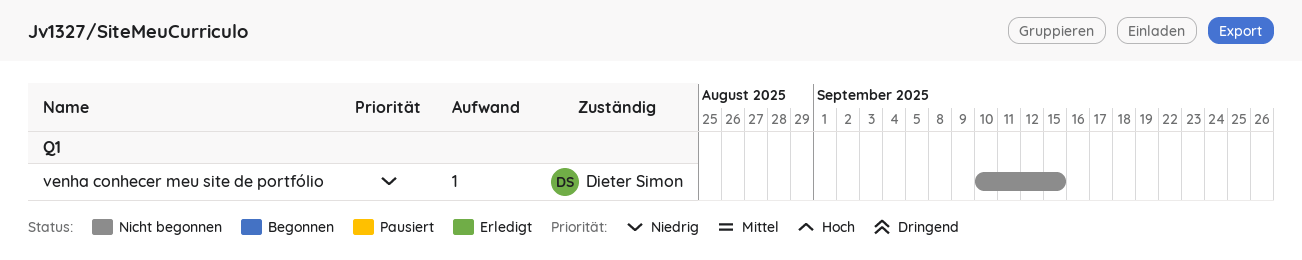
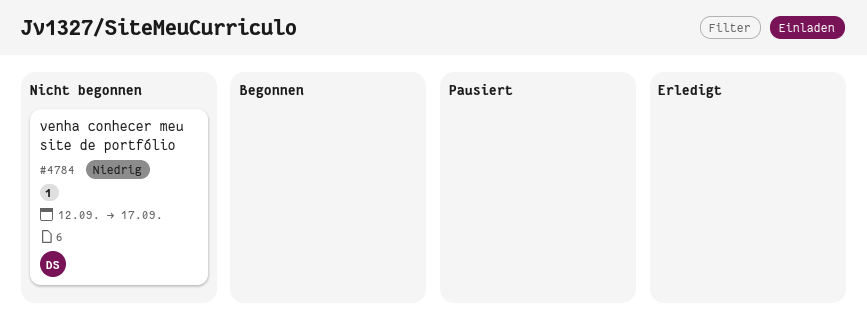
venha conhecer meu site de portfólio, start: Sep 10 -> Sep 12
venha conhecer meu site de portfólio, due: Sep 15 -> Sep 17

